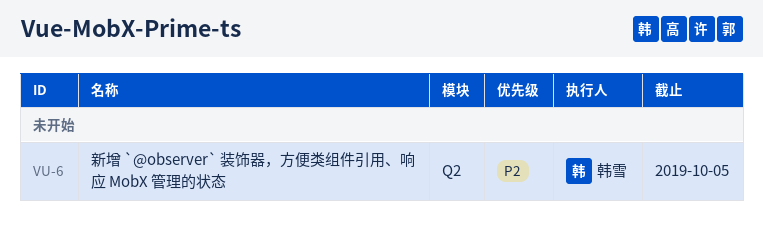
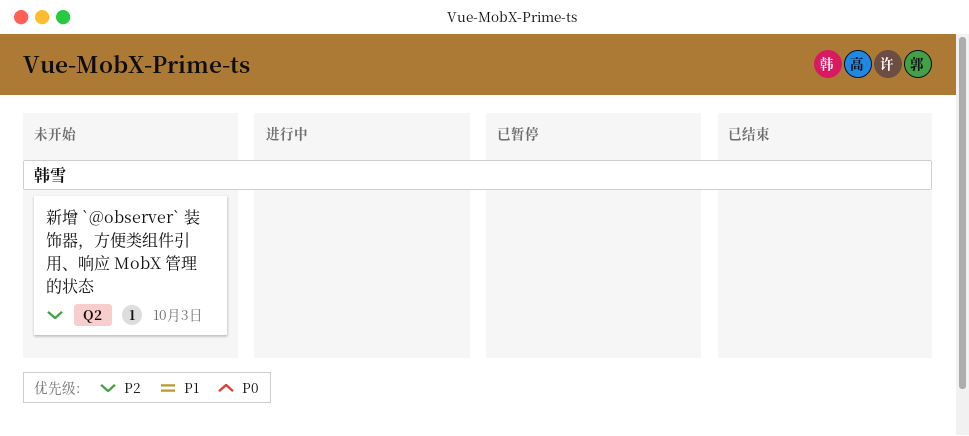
新增 `@observer` 装饰器，方便类组件引用、响应 MobX 管理的状态, due: Oct 5 -> Oct 3

